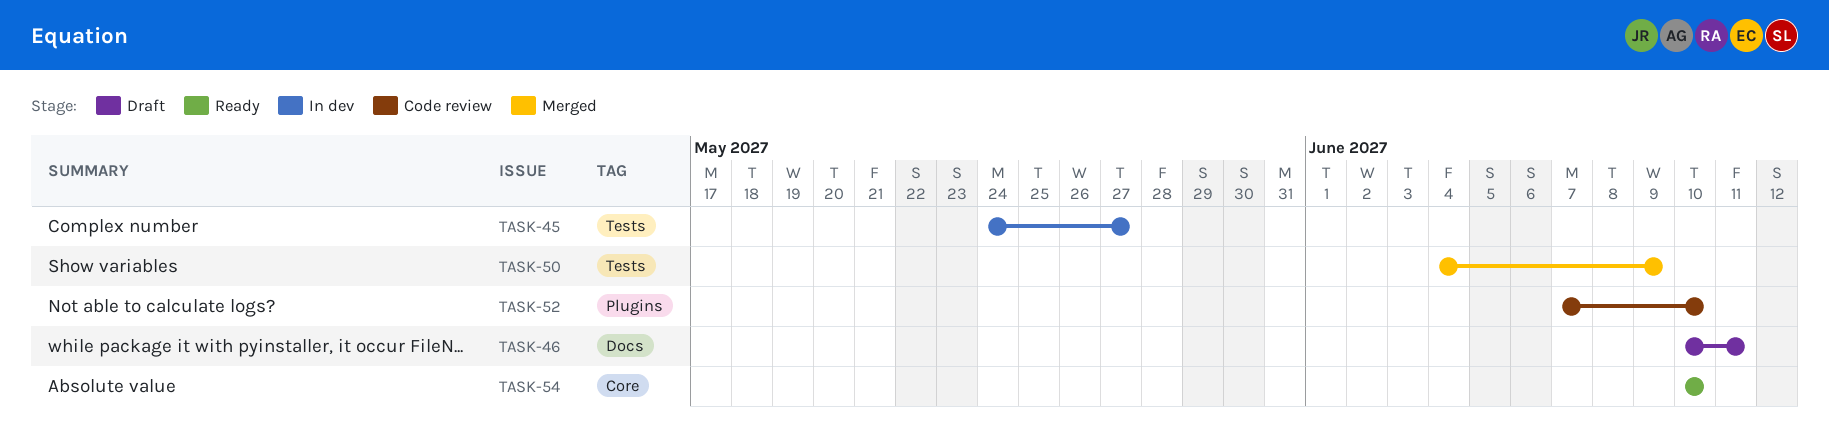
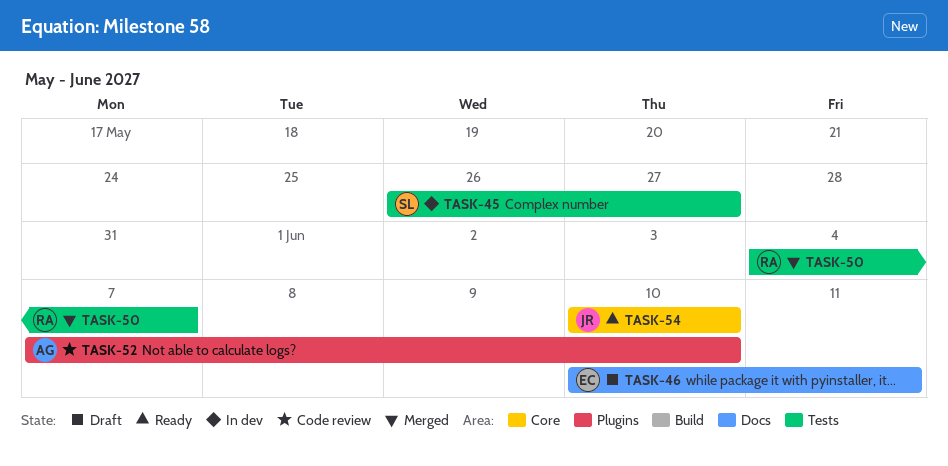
TASK-45, start: May 24 -> May 26
TASK-50, due: Jun 9 -> Jun 7

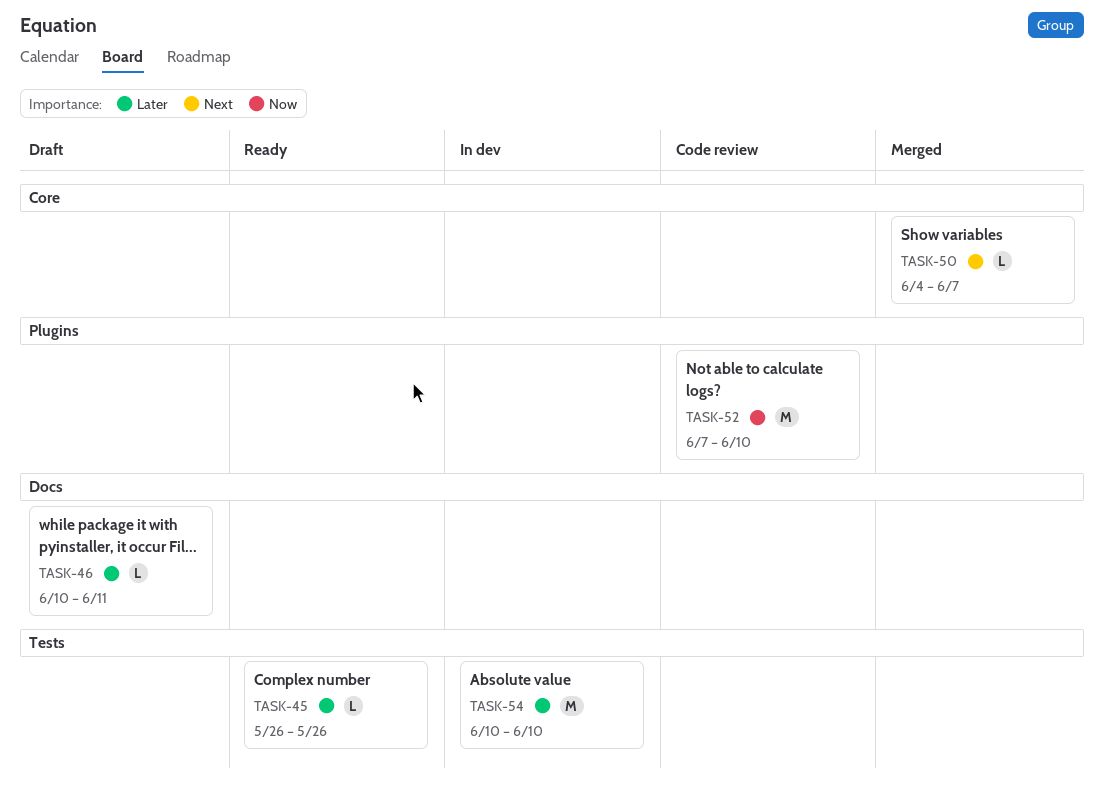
TASK-45, status: In dev -> Ready
TASK-45, due: May 27 -> May 26
TASK-50, label: Tests -> Core
TASK-54, status: Ready -> In dev
TASK-54, label: Core -> Tests

